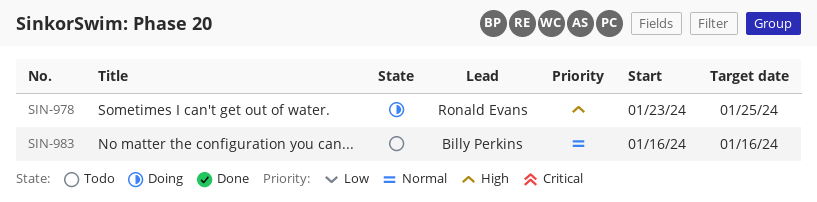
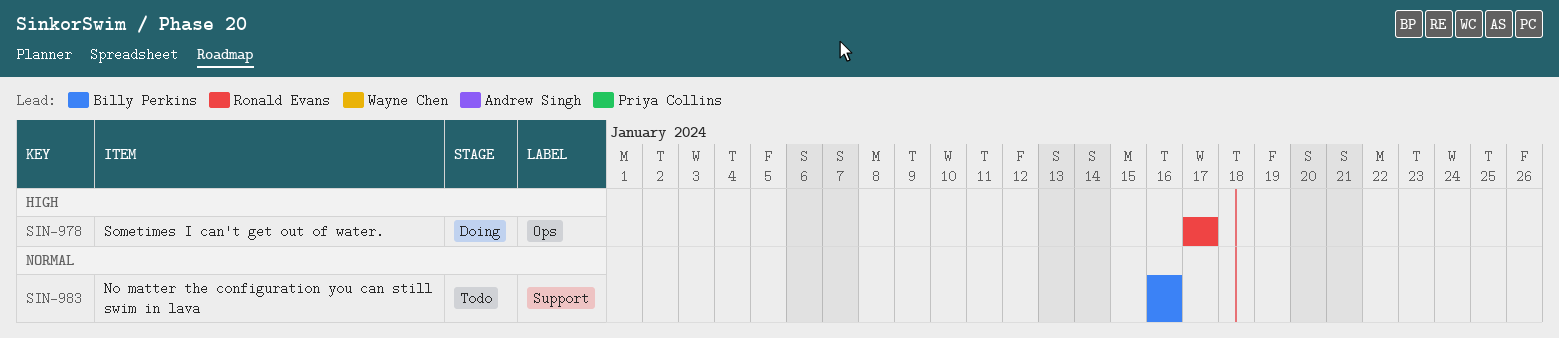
SIN-978, start: Jan 23 -> Jan 17
SIN-978, due: Jan 25 -> Jan 17

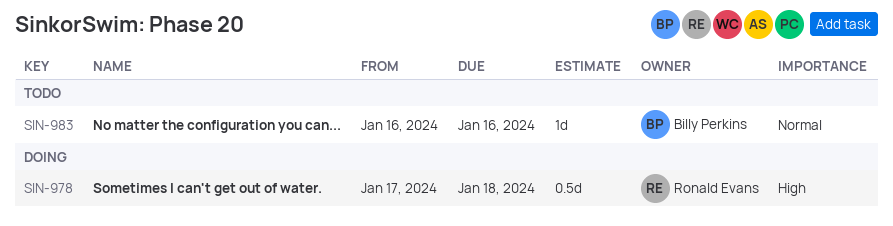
SIN-978, due: Jan 17 -> Jan 18

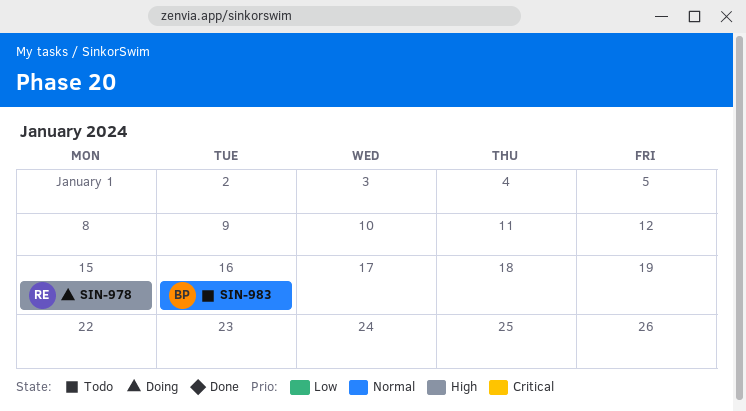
SIN-978, start: Jan 17 -> Jan 15
SIN-978, due: Jan 18 -> Jan 15

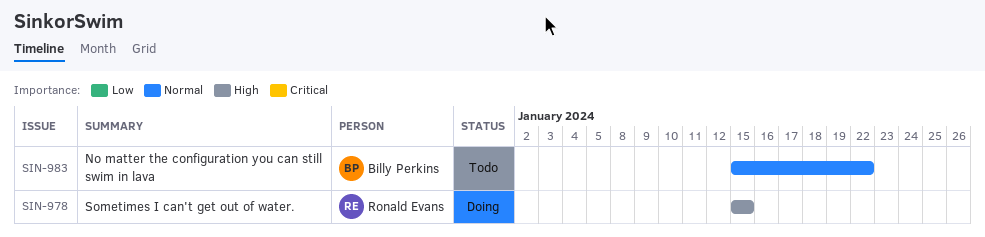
SIN-983, start: Jan 16 -> Jan 15
SIN-983, due: Jan 16 -> Jan 22

